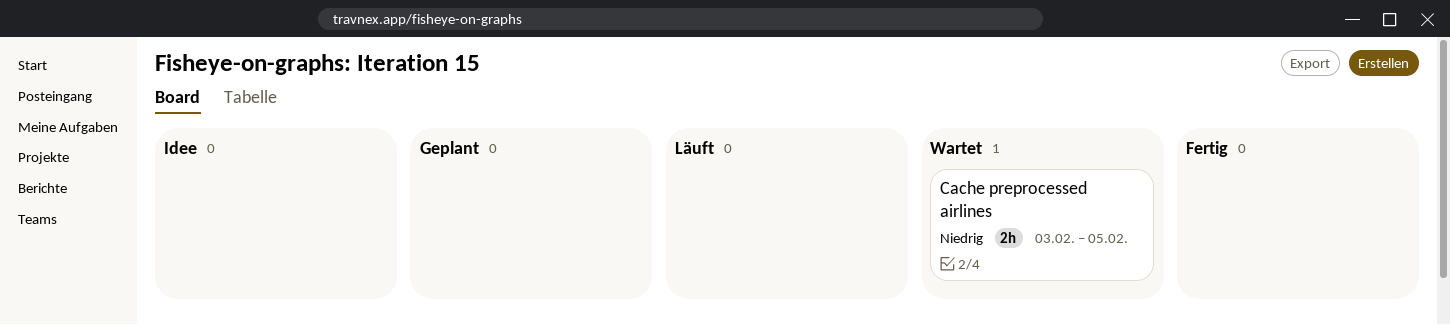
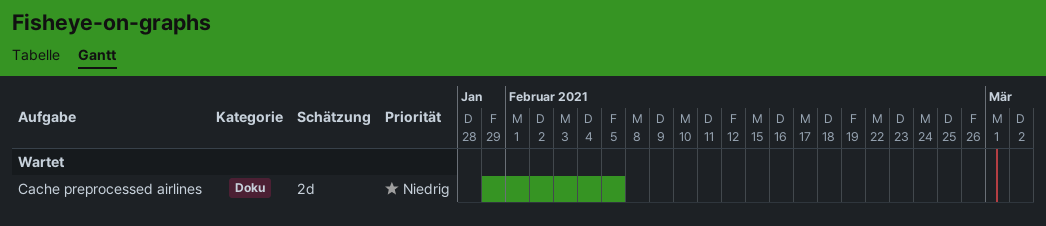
Cache preprocessed airlines, estimate: 2h -> 2d
Cache preprocessed airlines, start: Feb 3 -> Jan 29

